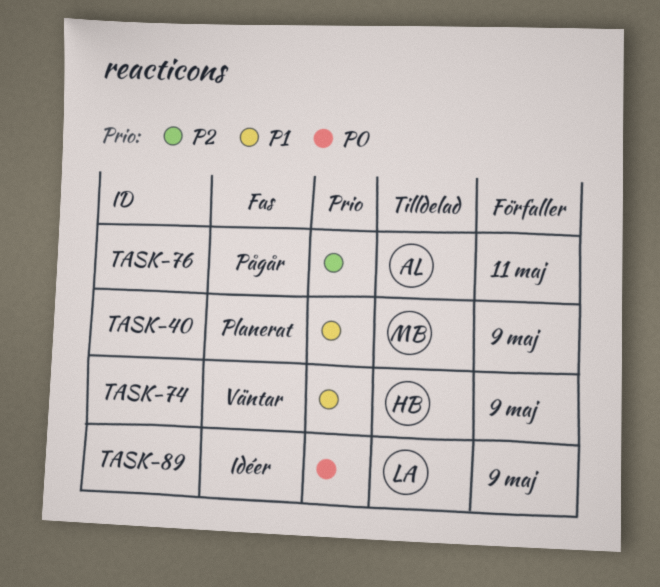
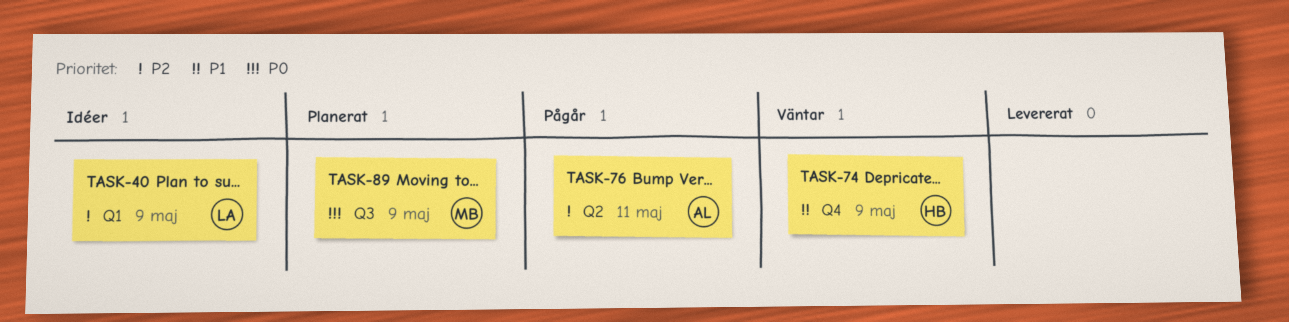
TASK-40, status: Planerat -> Idéer
TASK-40, owner: MB -> LA
TASK-40, priority: P1 -> P2
TASK-89, status: Idéer -> Planerat
TASK-89, owner: LA -> MB

